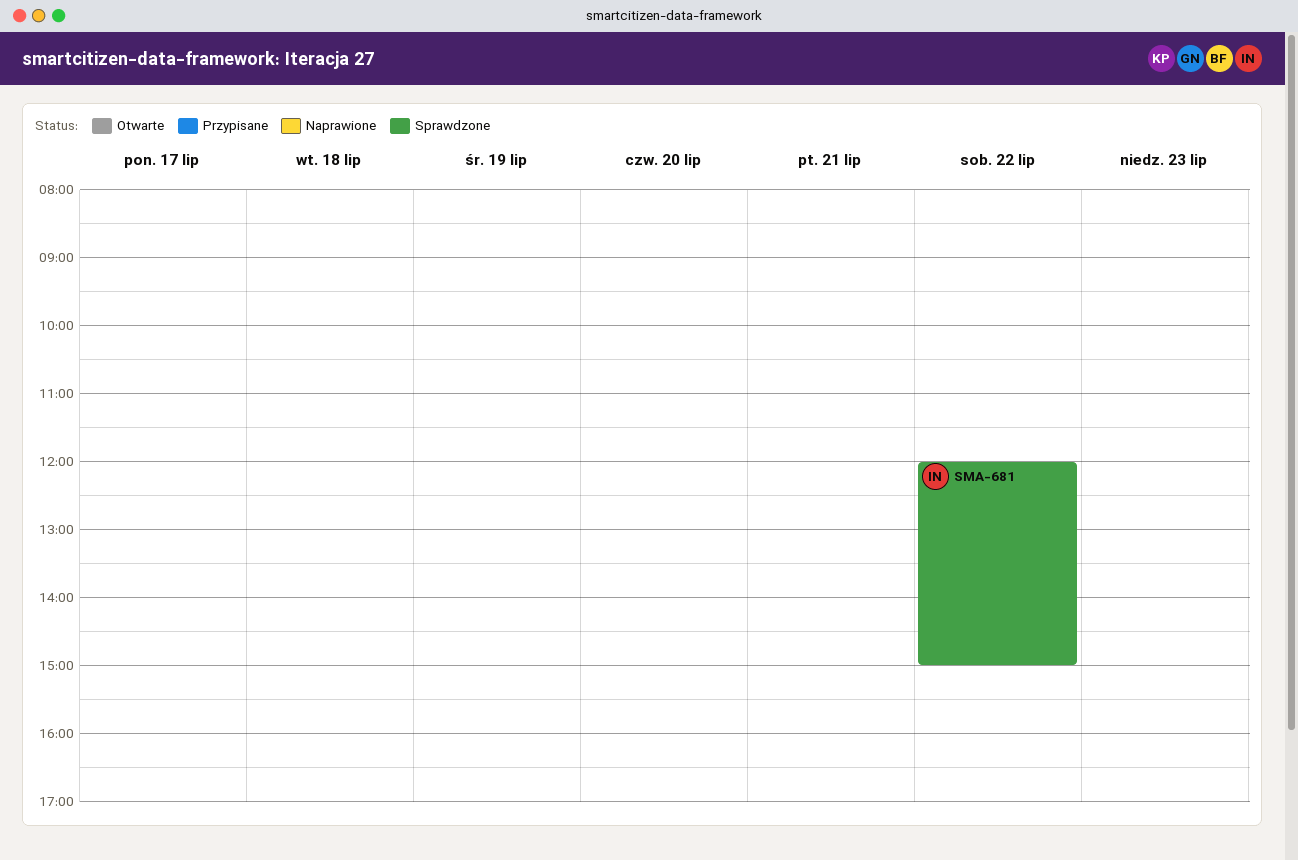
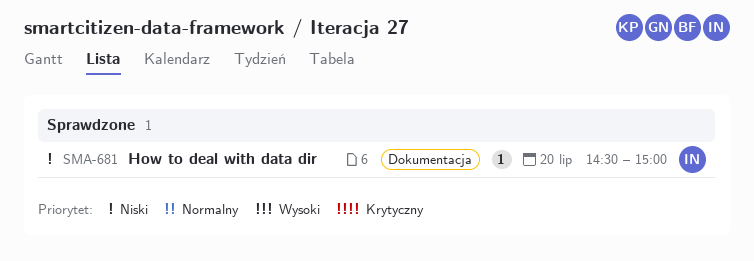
SMA-681, day: Jul 22 -> Jul 20
SMA-681, begins: 12:00 -> 14:30

